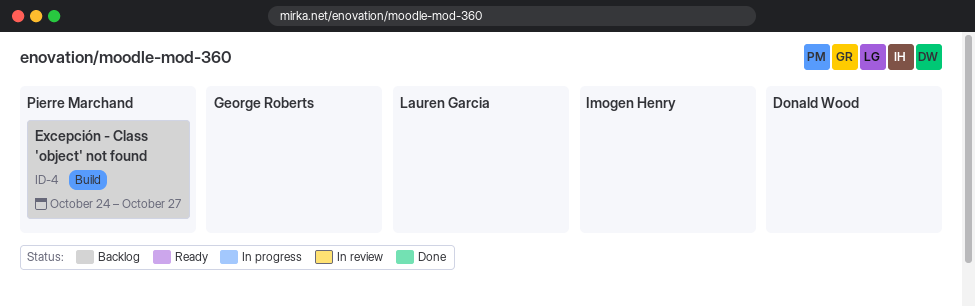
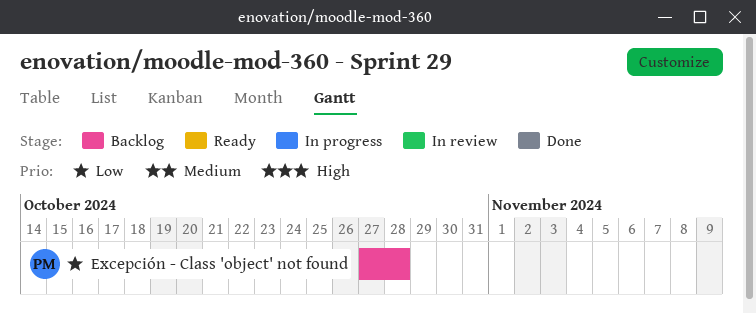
Excepción - Class 'object' not found, start: Oct 24 -> Oct 27
Excepción - Class 'object' not found, due: Oct 27 -> Oct 28

